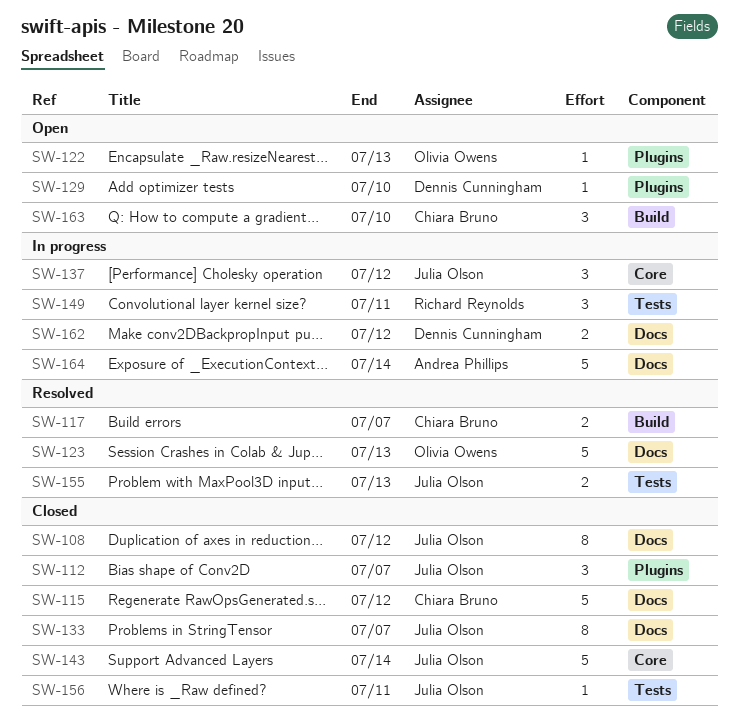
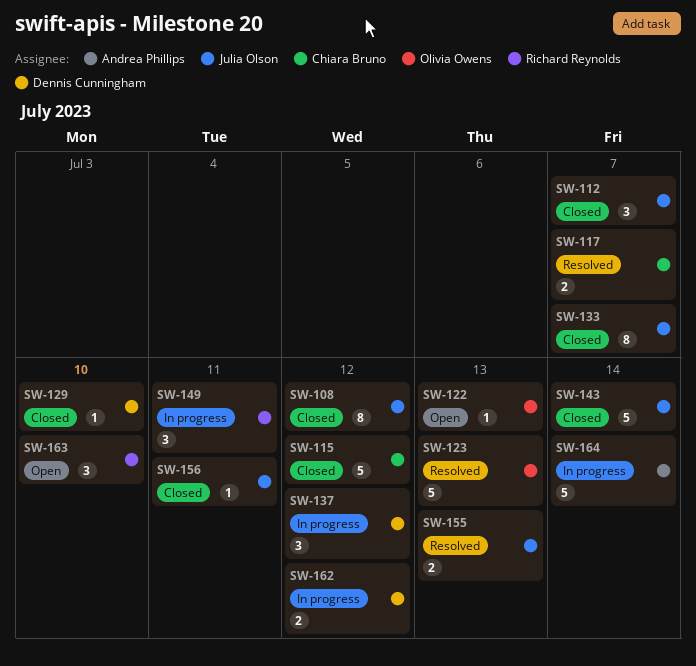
SW-129, status: Open -> Closed
SW-137, owner: Julia Olson -> Dennis Cunningham
SW-163, owner: Chiara Bruno -> Richard Reynolds

